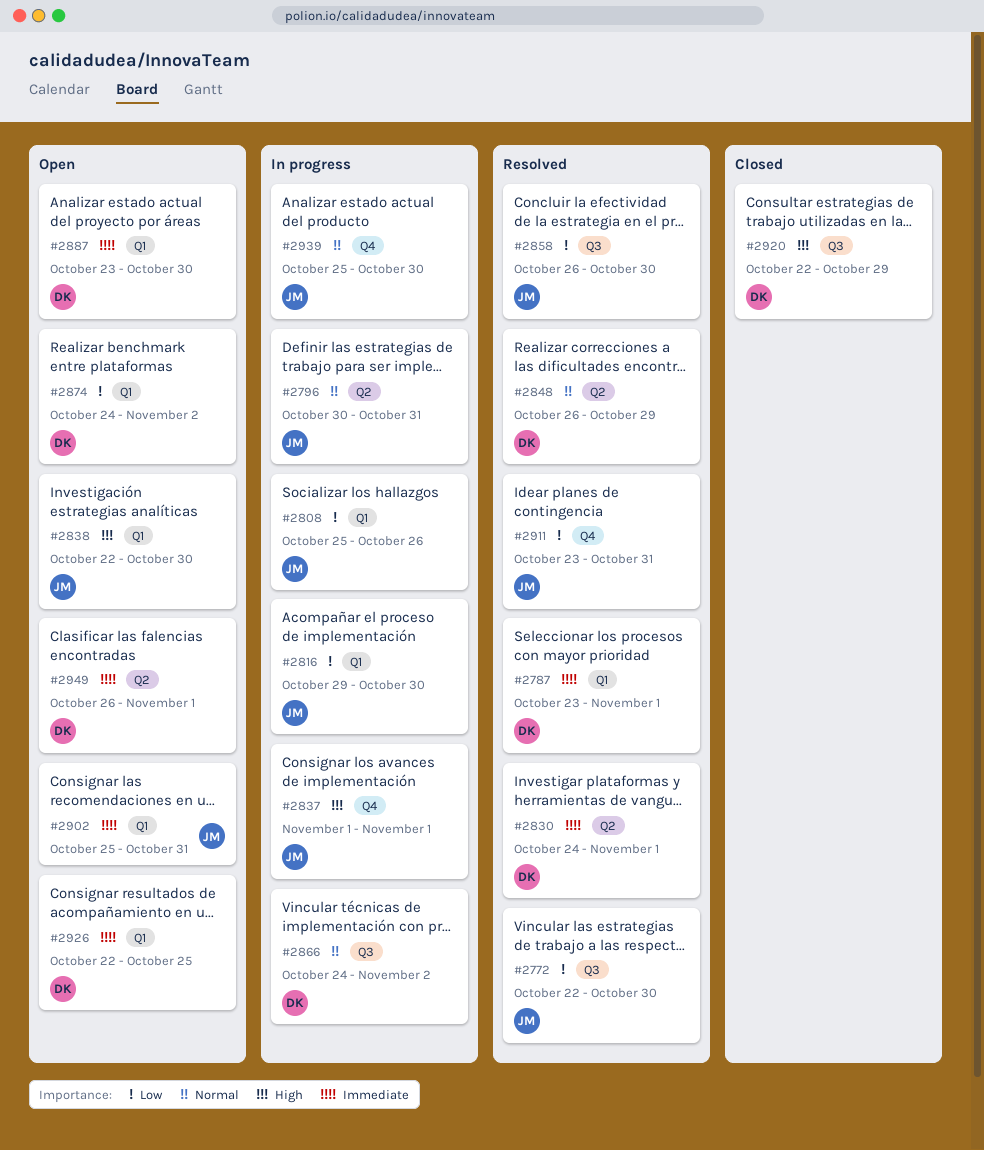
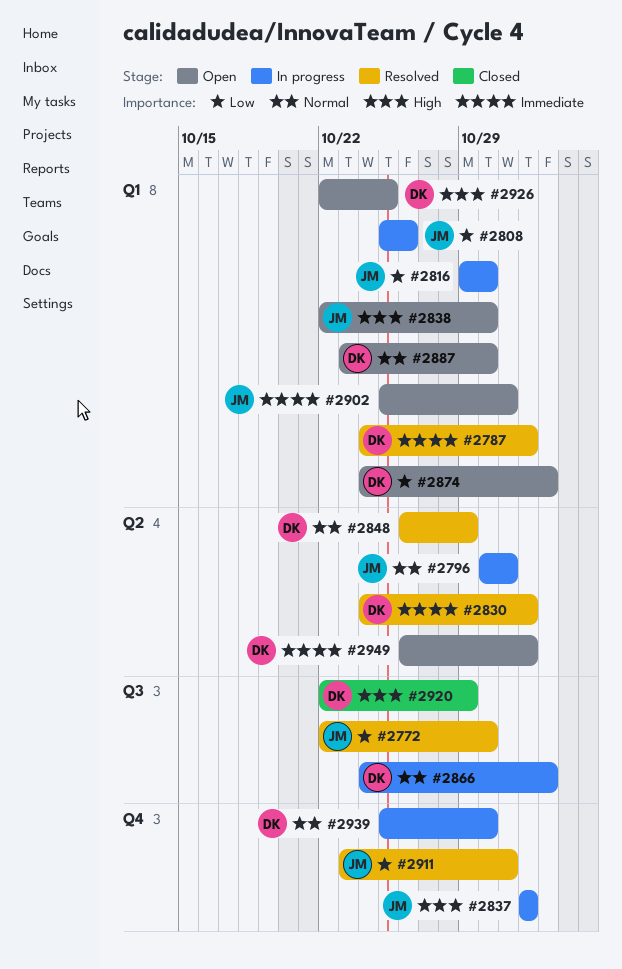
#2787, start: Oct 23 -> Oct 24
#2858: present -> none
#2887, priority: Immediate -> Normal
#2926, priority: Immediate -> High
#2939, owner: JM -> DK

